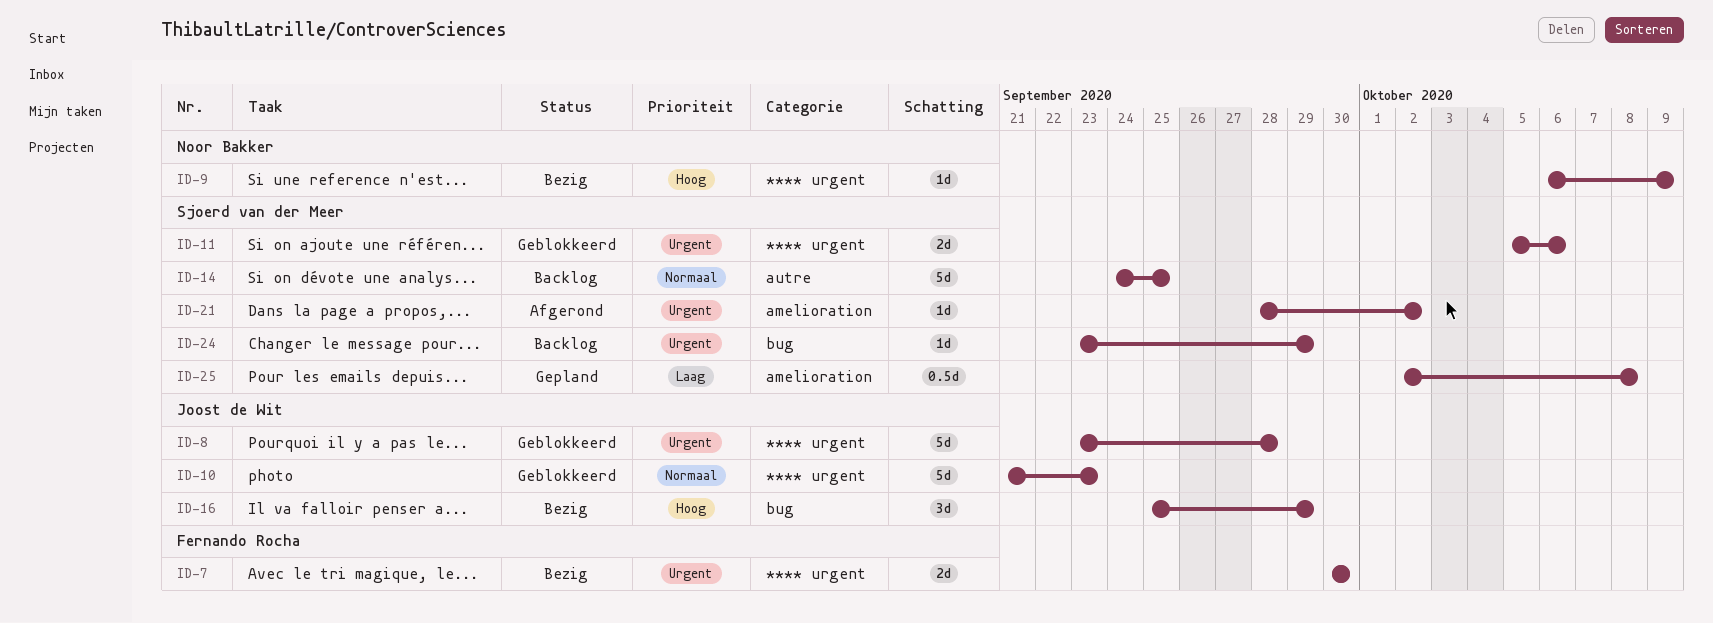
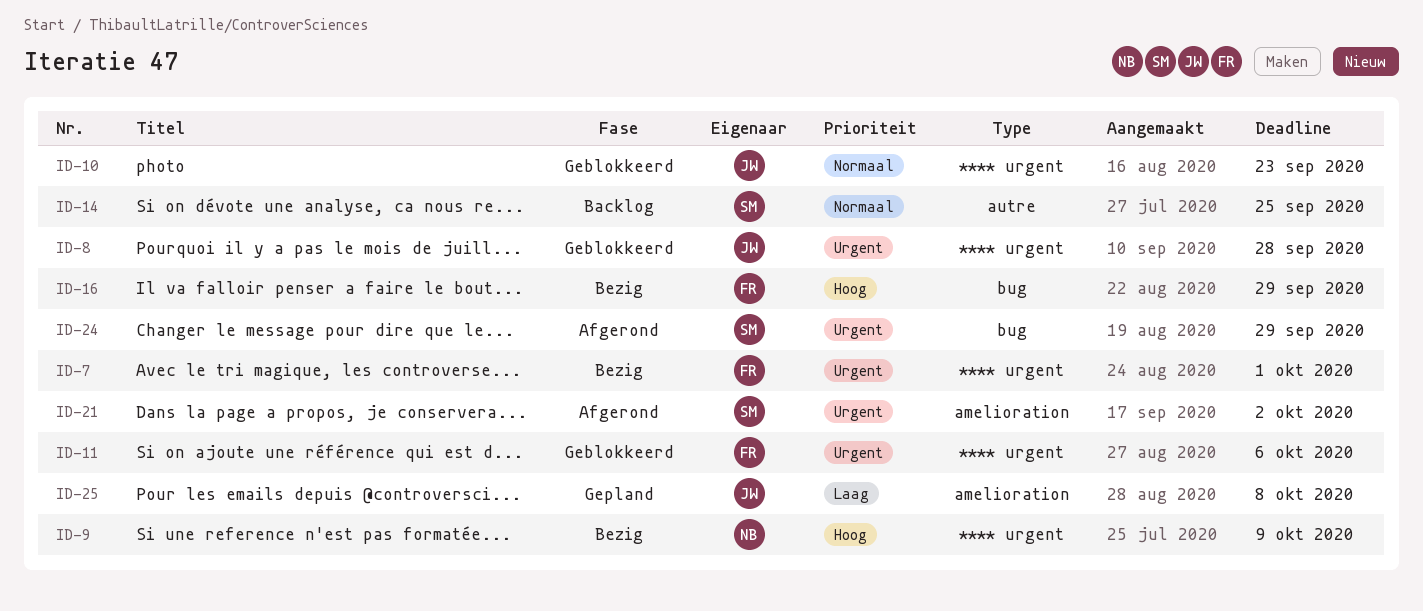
ID-7, due: Sep 30 -> Oct 1
ID-11, owner: Sjoerd van der Meer -> Fernando Rocha
ID-16, owner: Joost de Wit -> Fernando Rocha
ID-24, status: Backlog -> Afgerond
ID-25, owner: Sjoerd van der Meer -> Joost de Wit

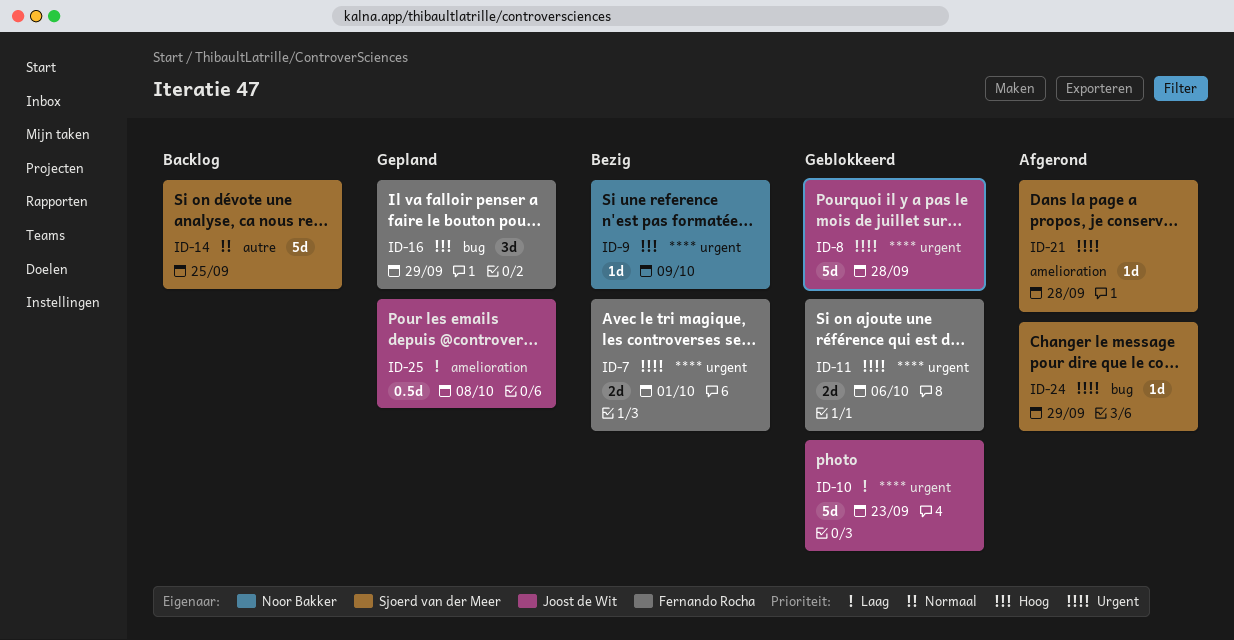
ID-10, priority: Normaal -> Laag
ID-16, status: Bezig -> Gepland
ID-21, due: Oct 2 -> Sep 28

